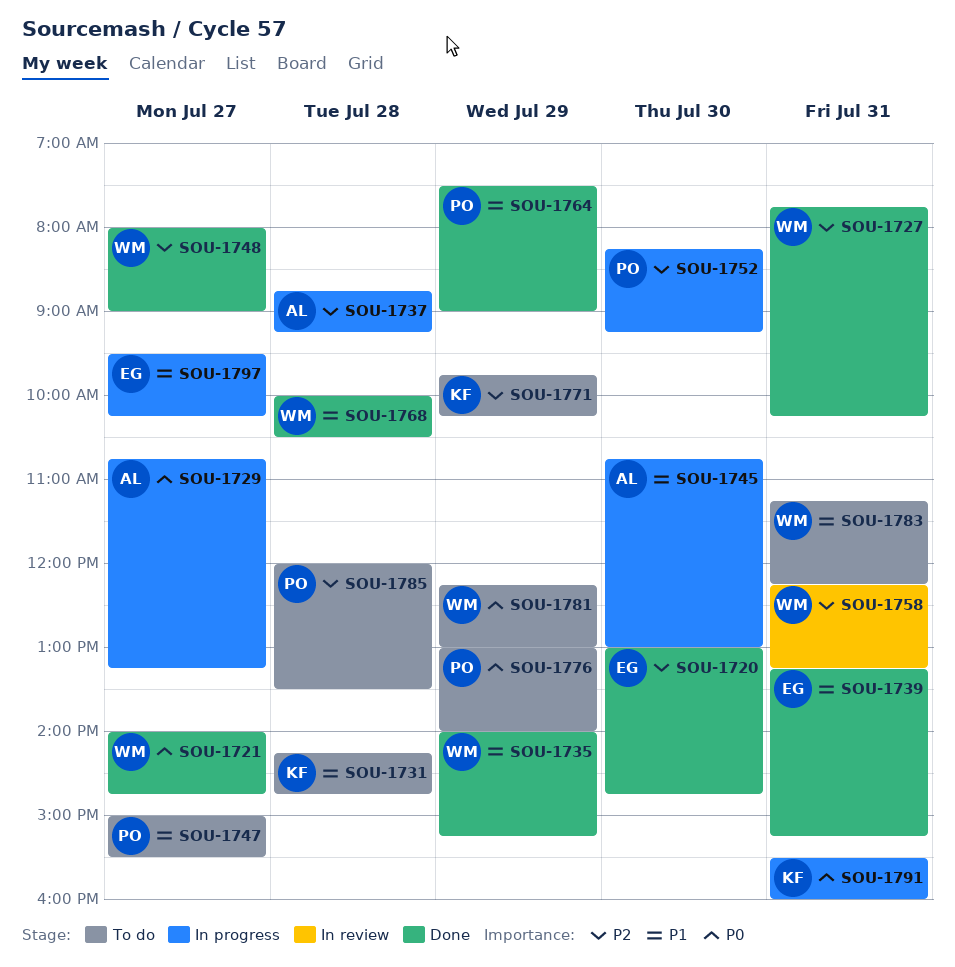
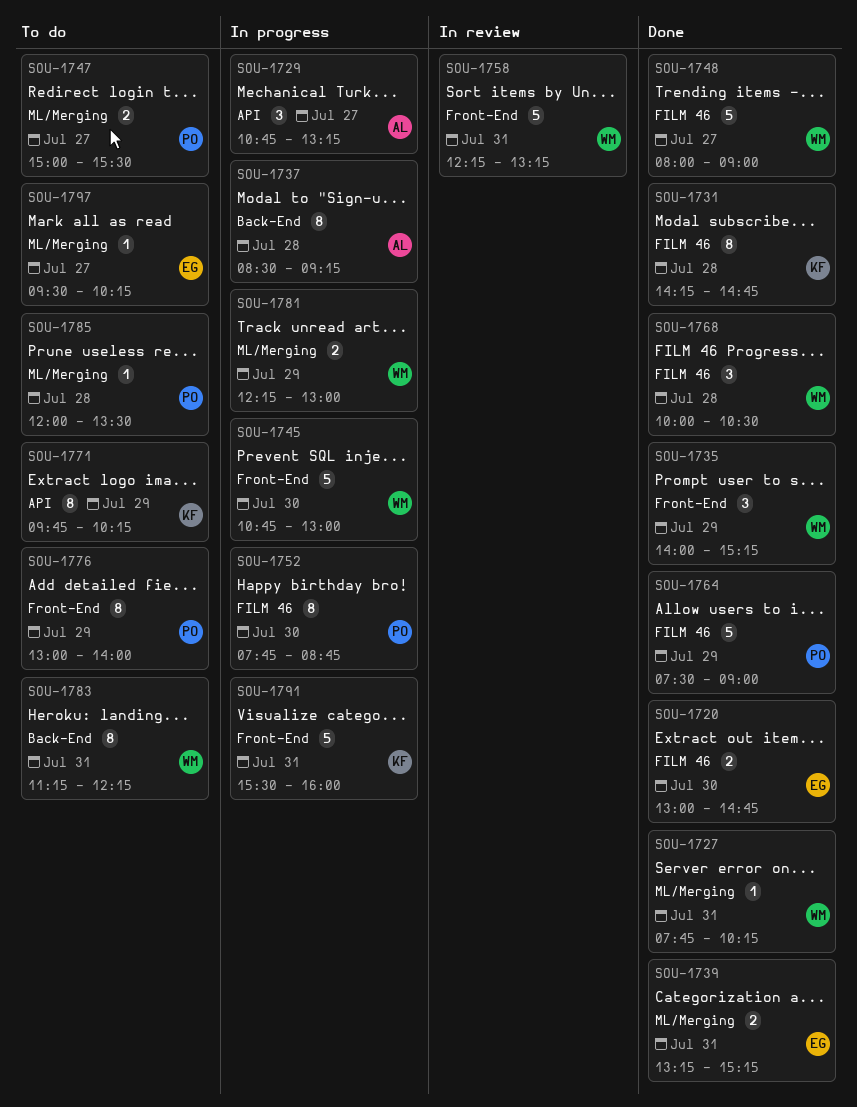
SOU-1721: present -> none
SOU-1731, status: To do -> Done
SOU-1737, begins: 08:45 -> 08:30
SOU-1745, owner: AL -> WM
SOU-1752, begins: 08:15 -> 07:45
SOU-1752, ends: 09:15 -> 08:45
SOU-1781, status: To do -> In progress
SOU-1797, status: In progress -> To do

